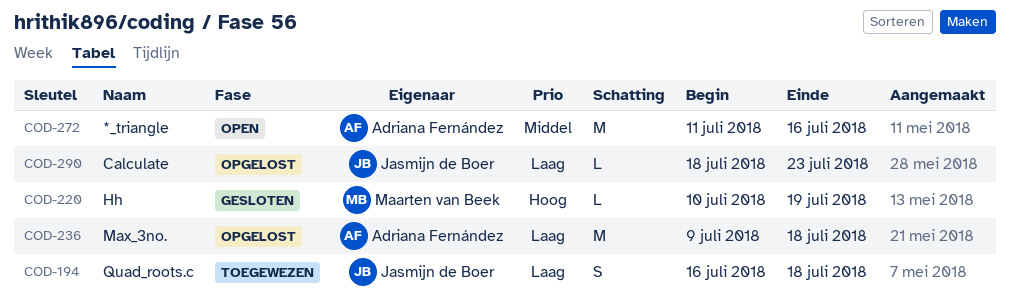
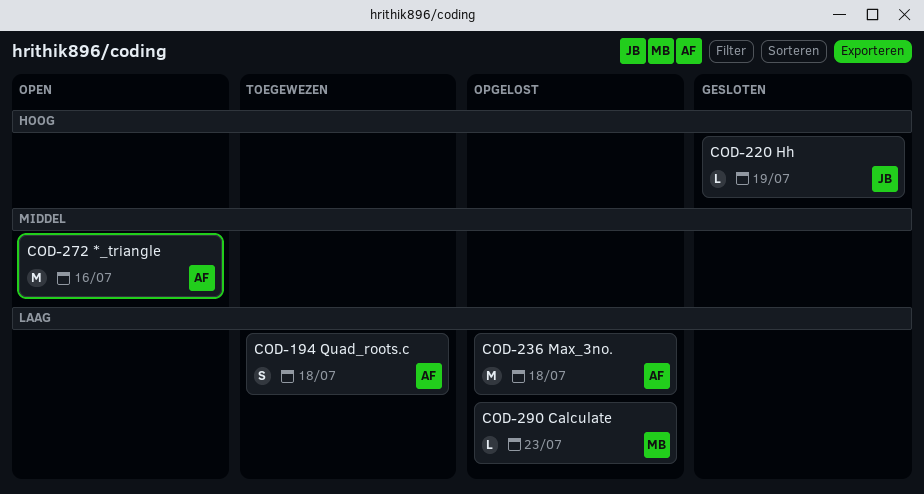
COD-194, owner: Jasmijn de Boer -> Adriana Fernández
COD-220, owner: Maarten van Beek -> Jasmijn de Boer
COD-290, owner: Jasmijn de Boer -> Maarten van Beek

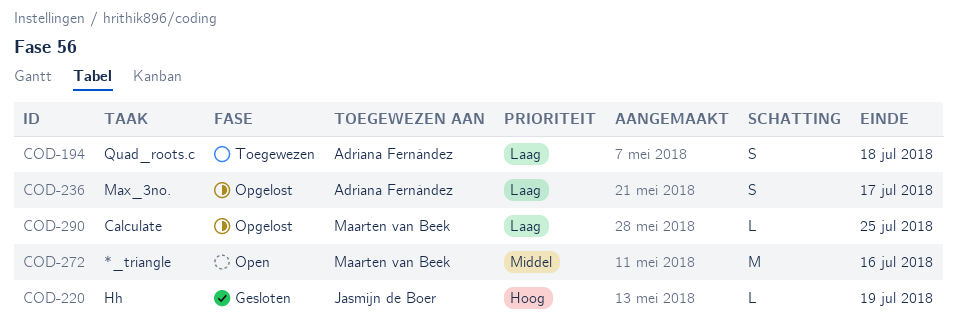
COD-236, estimate: M -> S
COD-236, due: Jul 18 -> Jul 17
COD-272, owner: Adriana Fernández -> Maarten van Beek
COD-290, due: Jul 23 -> Jul 25

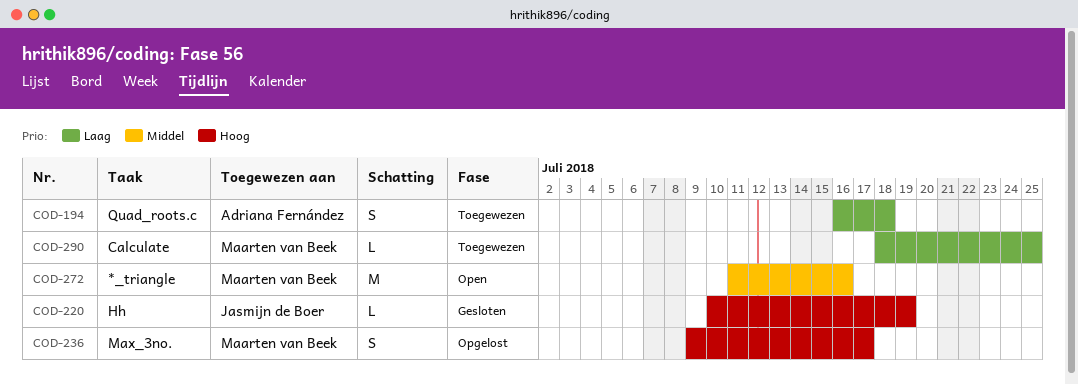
COD-236, owner: Adriana Fernández -> Maarten van Beek
COD-236, priority: Laag -> Hoog
COD-290, status: Opgelost -> Toegewezen

